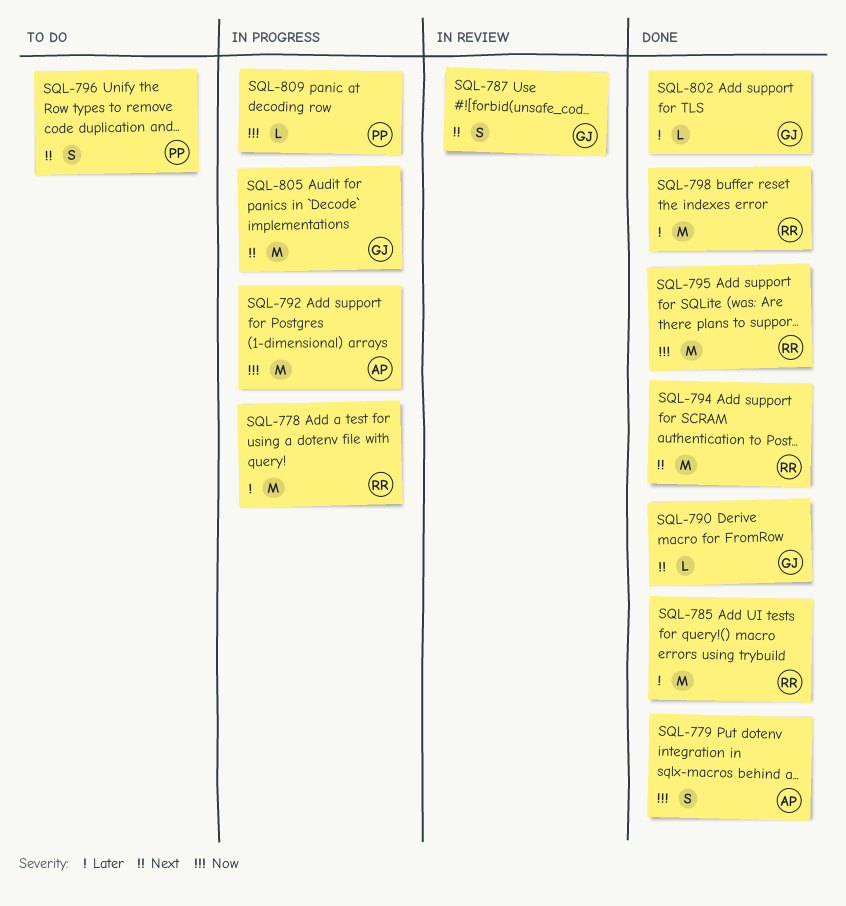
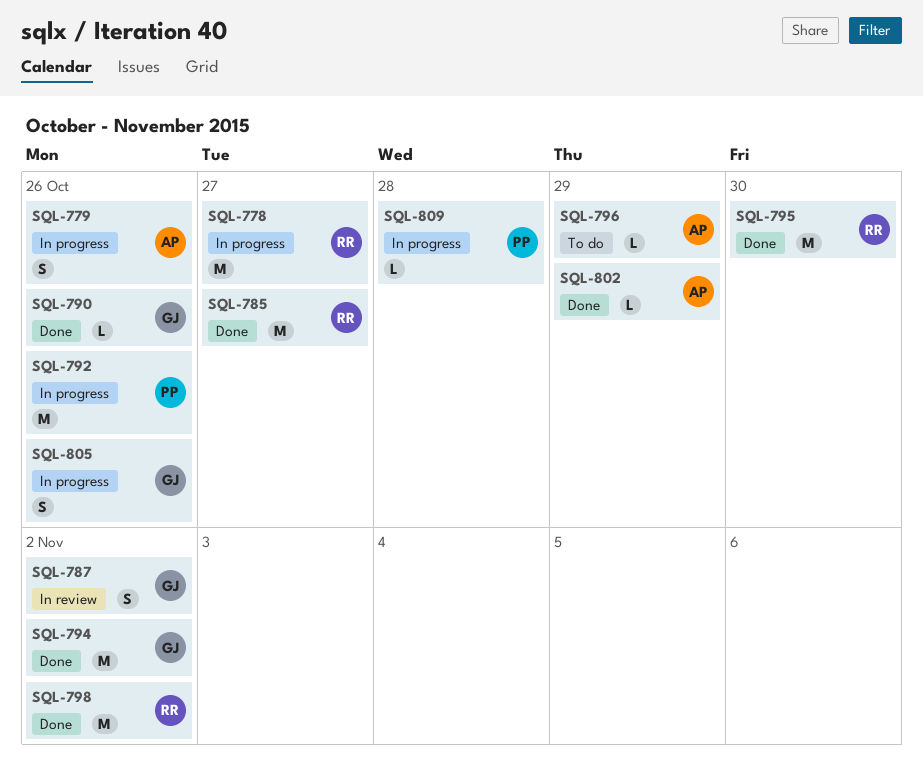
SQL-779, status: Done -> In progress
SQL-792, owner: AP -> PP
SQL-794, owner: RR -> GJ
SQL-796, owner: PP -> AP
SQL-796, estimate: S -> L
SQL-802, owner: GJ -> AP
SQL-805, estimate: M -> S

